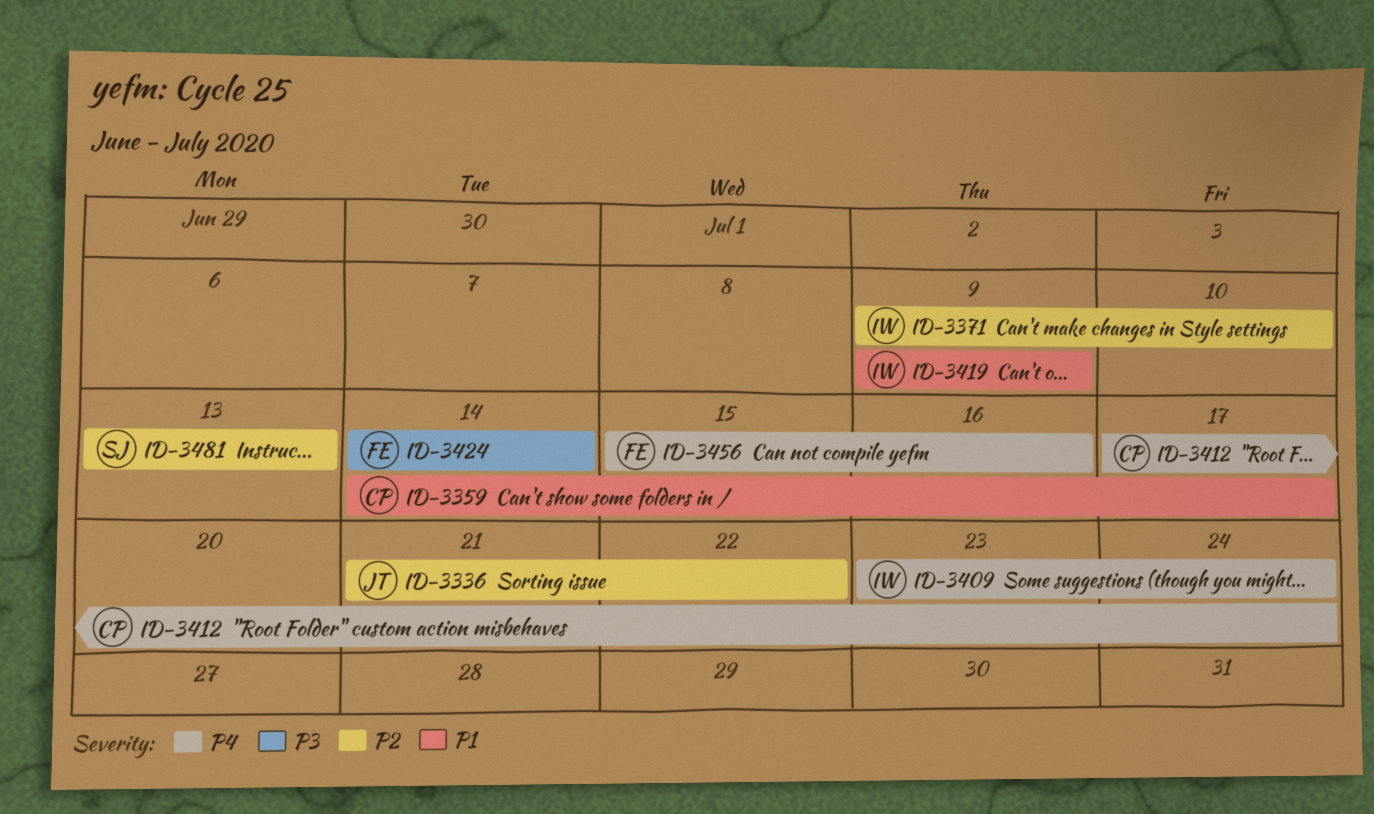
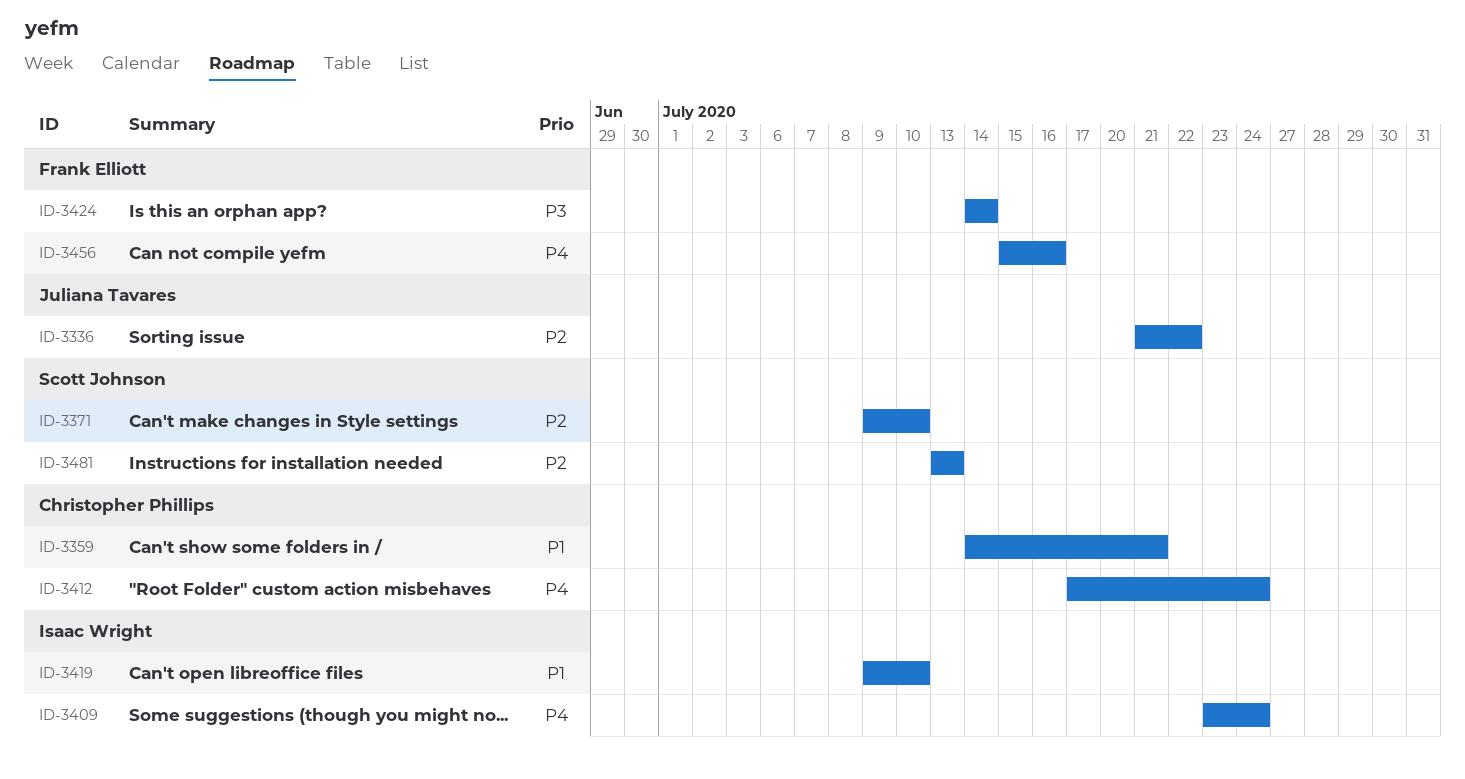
ID-3359, due: Jul 17 -> Jul 21
ID-3371, owner: Isaac Wright -> Scott Johnson
ID-3419, due: Jul 9 -> Jul 10

